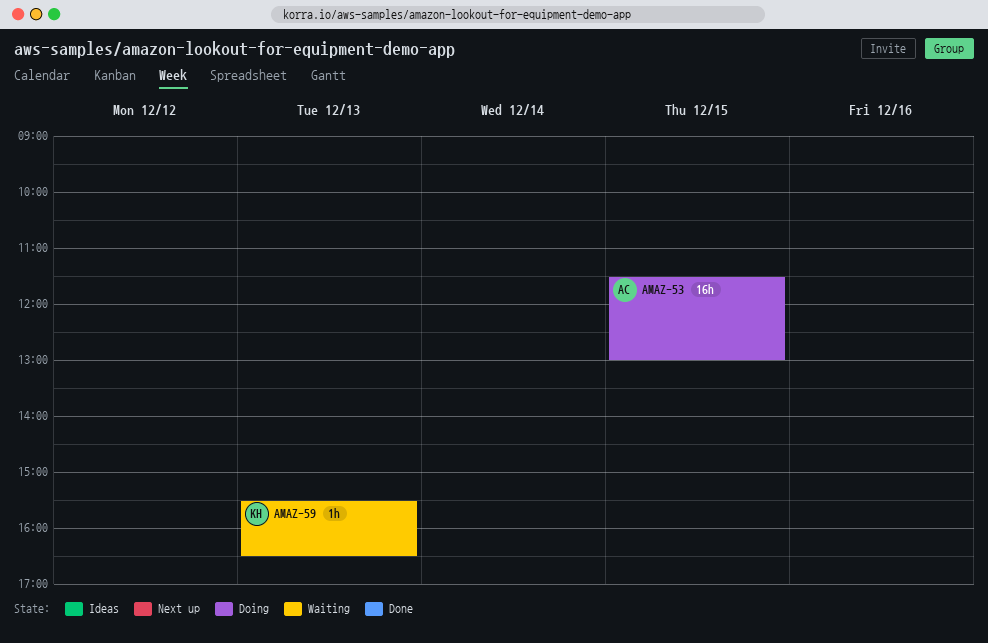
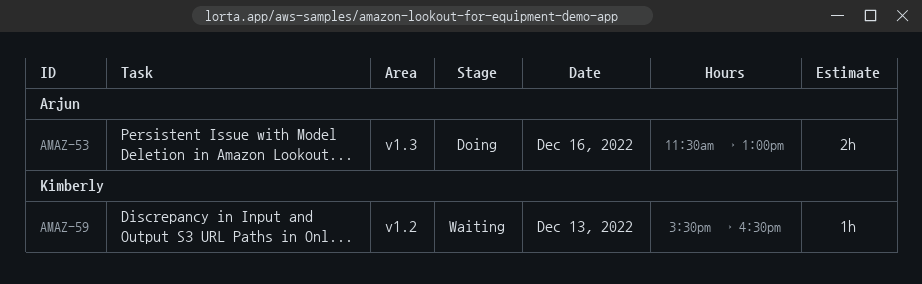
AMAZ-53, estimate: 16h -> 2h
AMAZ-53, day: Dec 15 -> Dec 16

